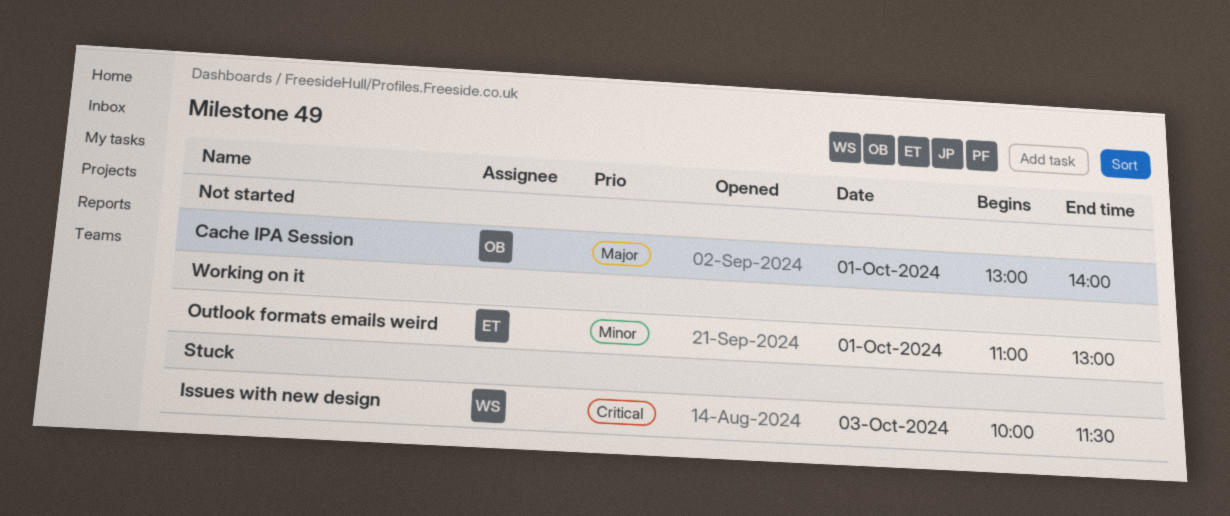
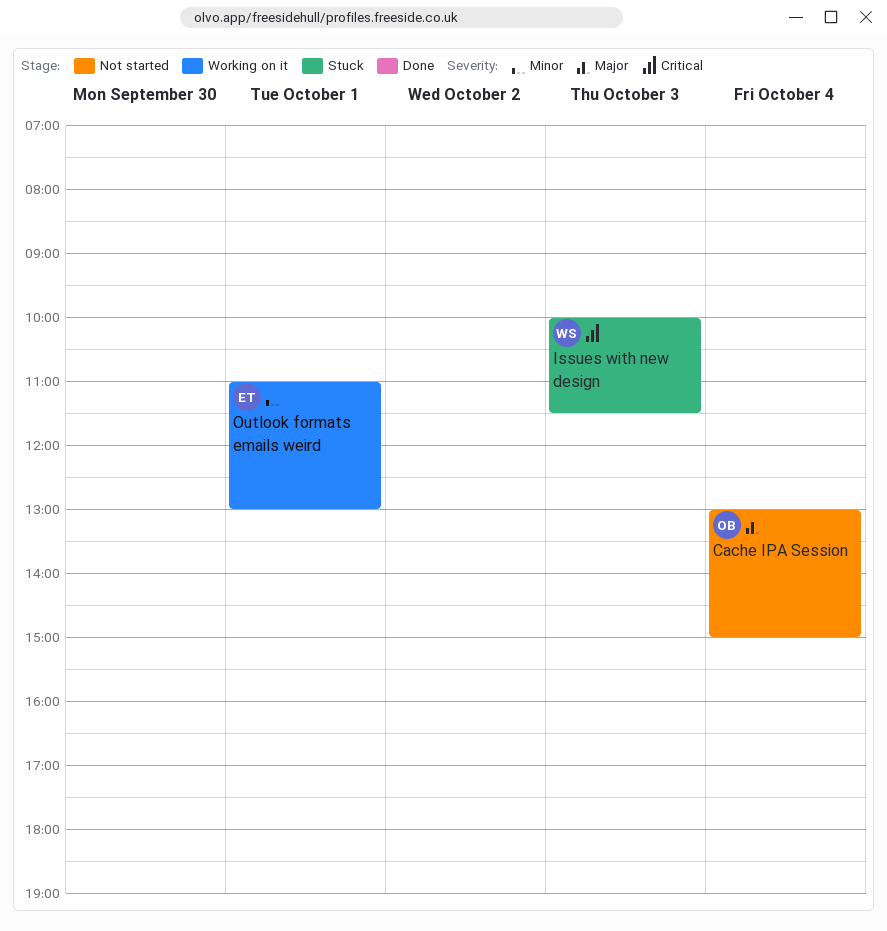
Cache IPA Session, day: Oct 1 -> Oct 4
Cache IPA Session, ends: 14:00 -> 15:00

